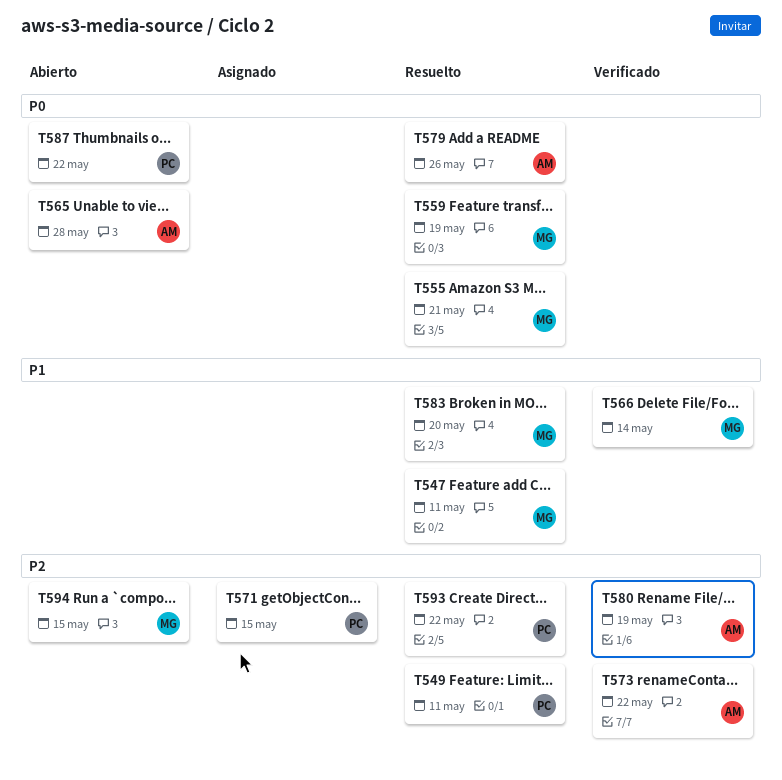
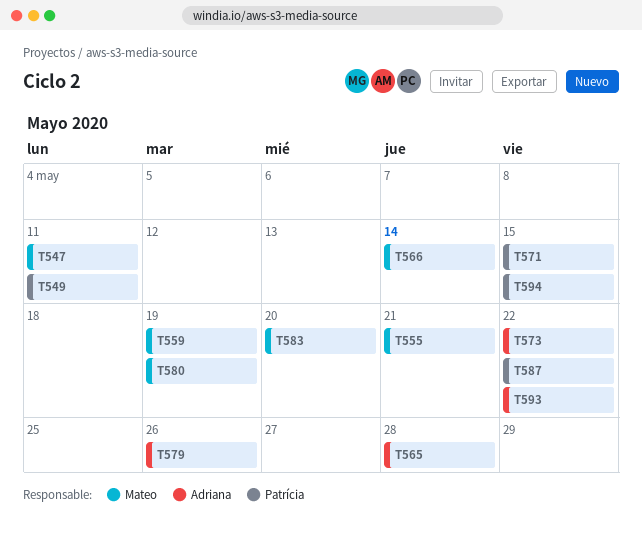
T580, owner: Adriana -> Mateo
T593, owner: Patrícia -> Adriana
T594, owner: Mateo -> Patrícia

